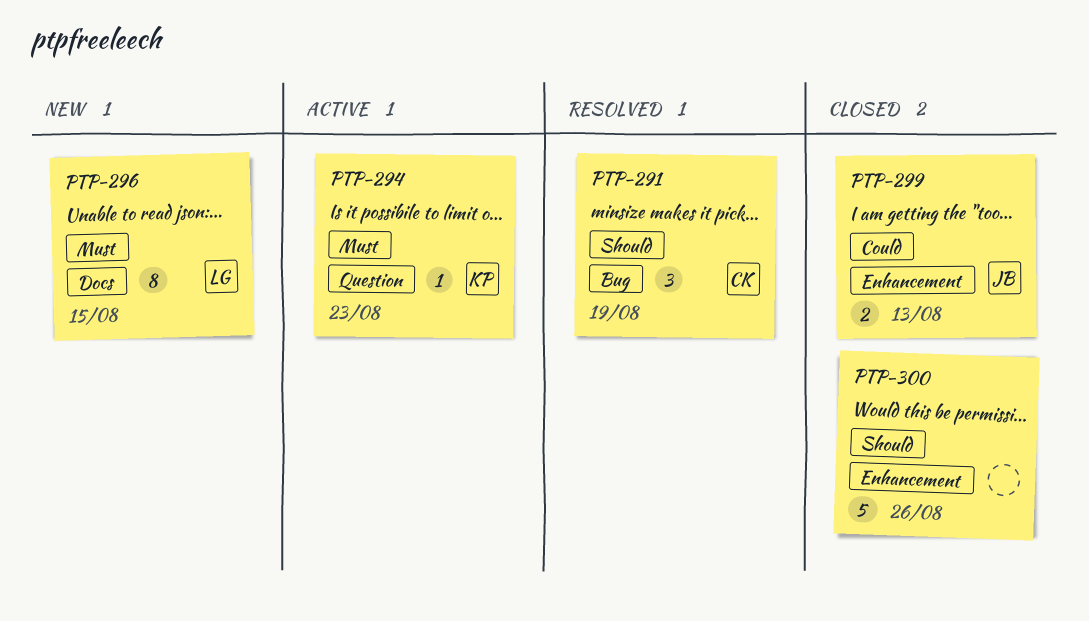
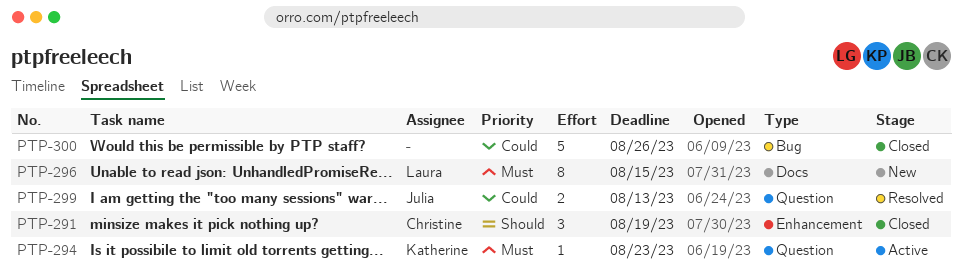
PTP-291, status: Resolved -> Closed
PTP-291, label: Bug -> Enhancement
PTP-299, status: Closed -> Resolved
PTP-299, label: Enhancement -> Question
PTP-300, priority: Should -> Could
PTP-300, label: Enhancement -> Bug

